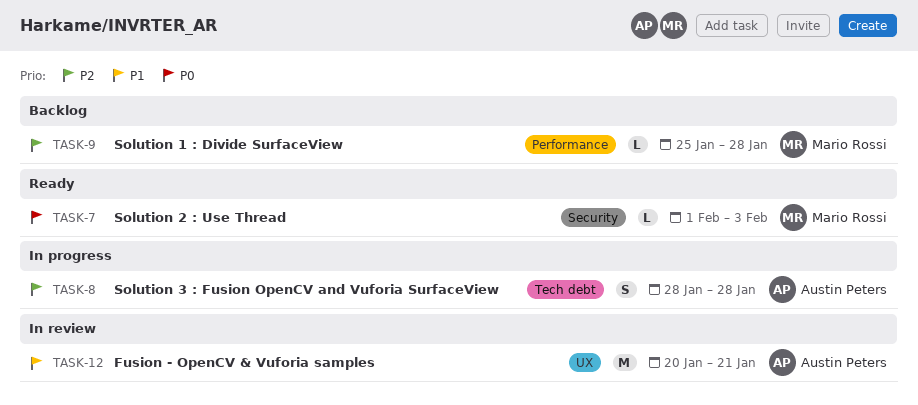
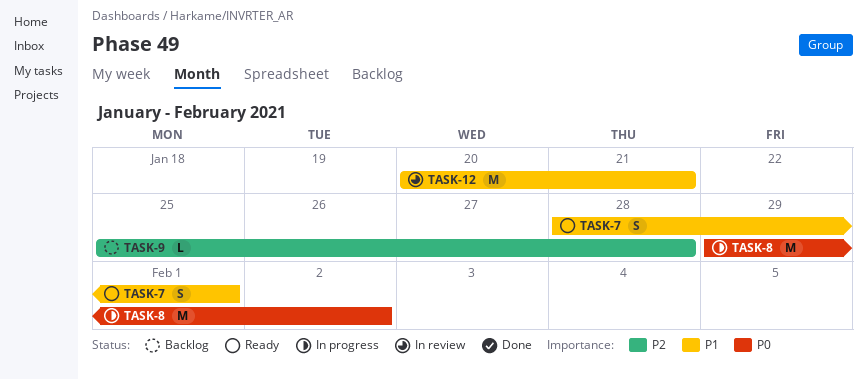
TASK-7, priority: P0 -> P1
TASK-7, estimate: L -> S
TASK-7, start: Feb 1 -> Jan 28
TASK-7, due: Feb 3 -> Feb 1
TASK-8, priority: P2 -> P0
TASK-8, estimate: S -> M
TASK-8, start: Jan 28 -> Jan 29
TASK-8, due: Jan 28 -> Feb 2

